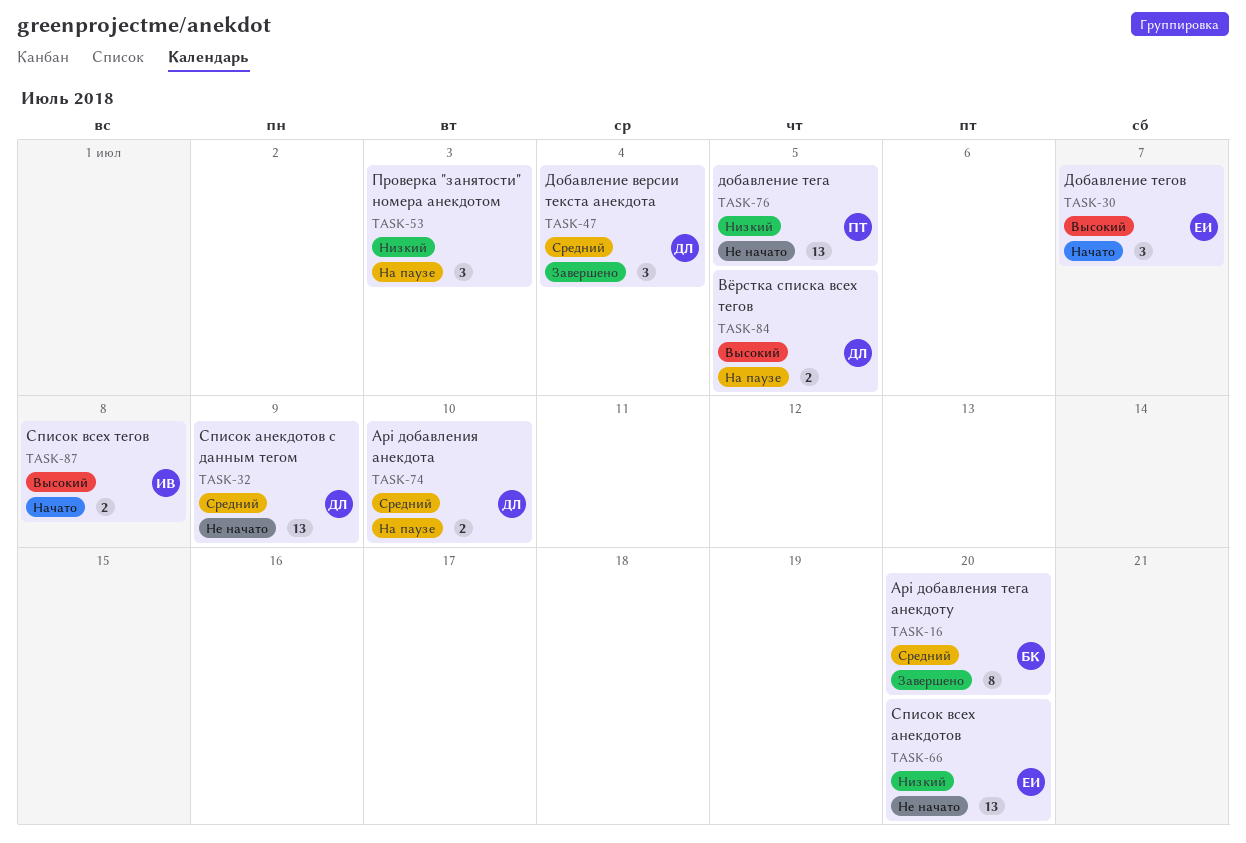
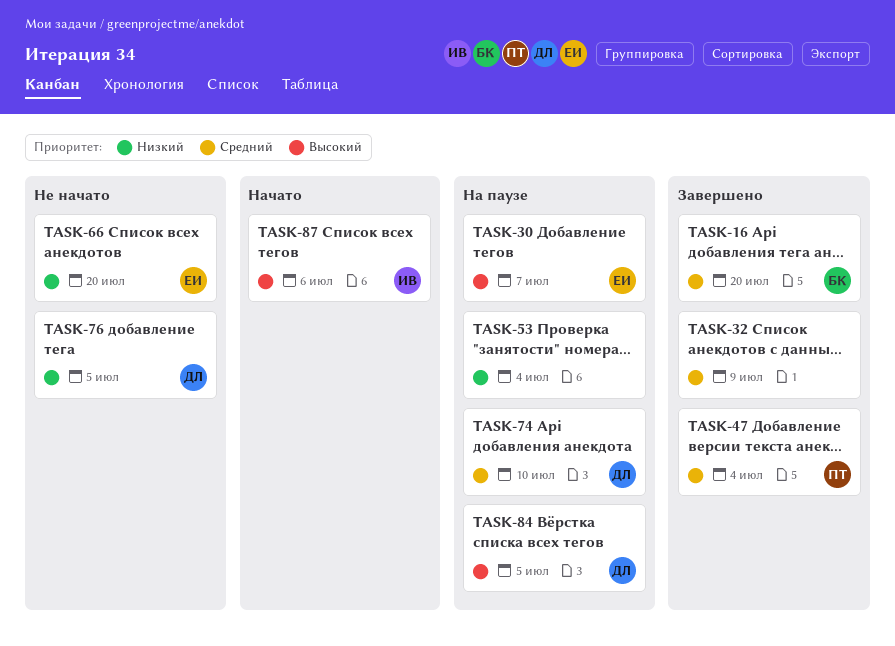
TASK-30, status: Начато -> На паузе
TASK-32, status: Не начато -> Завершено
TASK-32, owner: ДЛ -> none
TASK-47, owner: ДЛ -> ПТ
TASK-53, due: Jul 3 -> Jul 4
TASK-76, owner: ПТ -> ДЛ
TASK-87, due: Jul 8 -> Jul 6

